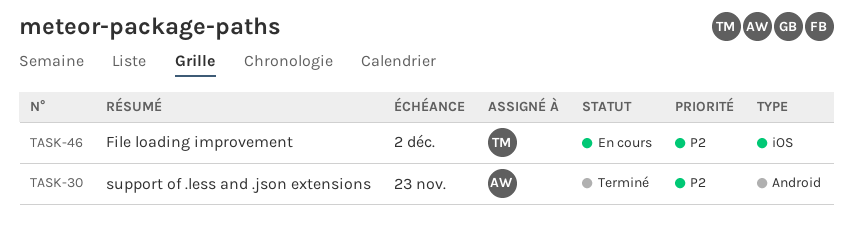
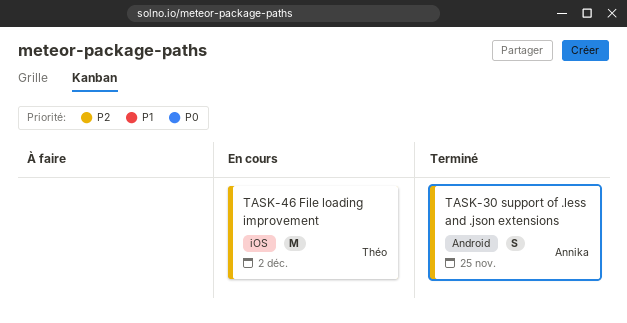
TASK-30, due: Nov 23 -> Nov 25

